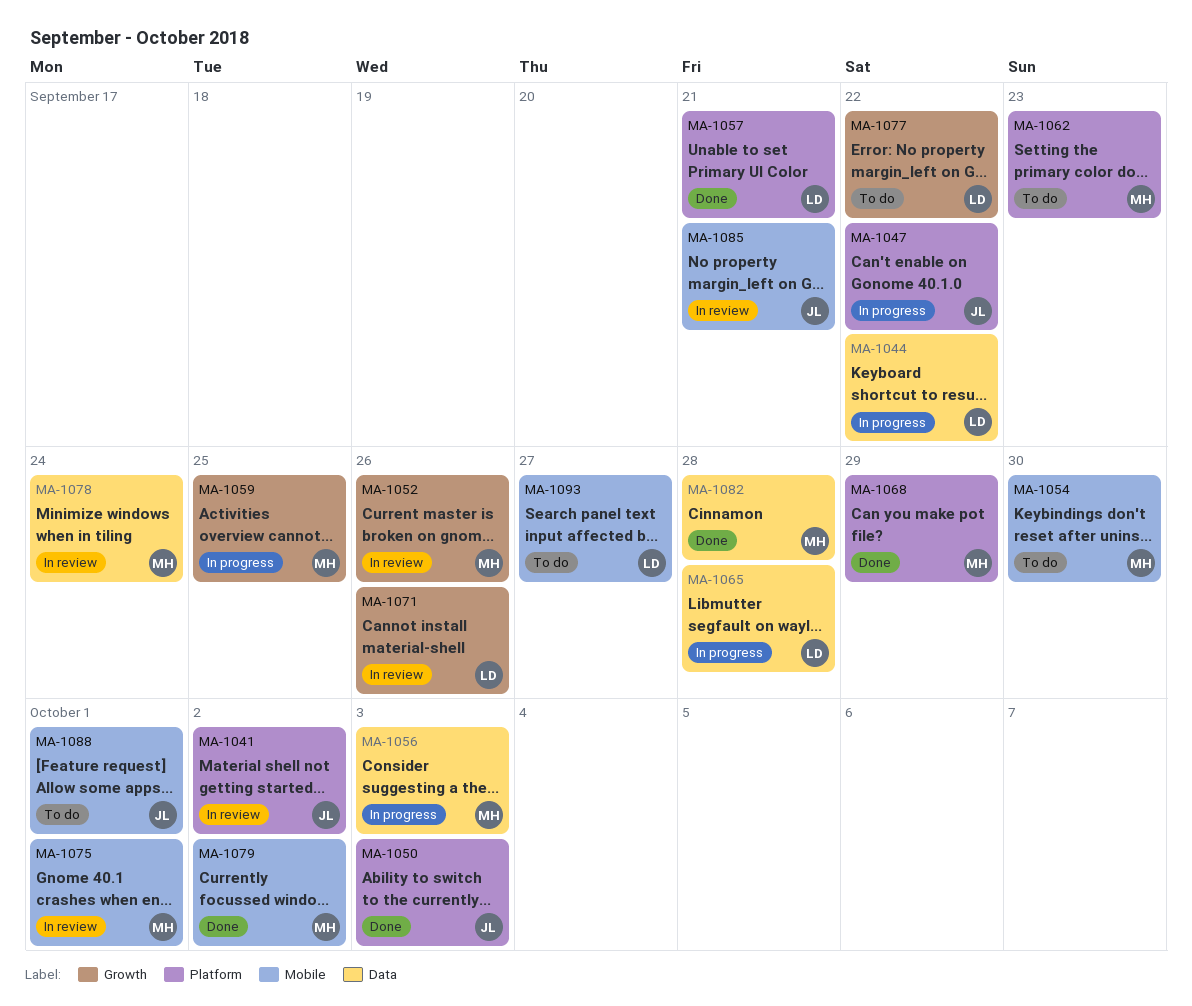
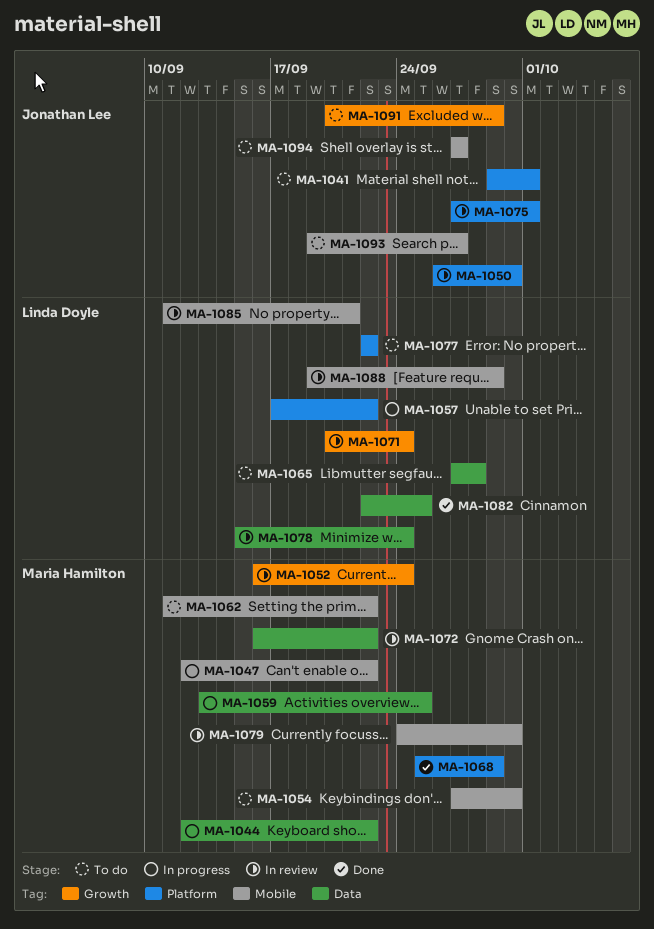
MA-1041, status: In review -> To do
MA-1041, due: Oct 2 -> Oct 1
MA-1044, owner: Linda Doyle -> Maria Hamilton
MA-1047, owner: Jonathan Lee -> Maria Hamilton
MA-1047, label: Platform -> Mobile
MA-1050, status: Done -> In review
MA-1050, due: Oct 3 -> Sep 30
MA-1052, due: Sep 26 -> Sep 24
MA-1056: present -> none
MA-1057, status: Done -> In progress
MA-1057, due: Sep 21 -> Sep 22
MA-1059, label: Growth -> Data
MA-1062, label: Platform -> Mobile
MA-1062, due: Sep 23 -> Sep 22
MA-1065, status: In progress -> To do
MA-1071, due: Sep 26 -> Sep 24
MA-1072: none -> present
MA-1075, owner: Maria Hamilton -> Jonathan Lee
MA-1075, label: Mobile -> Platform
MA-1077, label: Growth -> Platform
MA-1078, owner: Maria Hamilton -> Linda Doyle
MA-1079, status: Done -> In review
MA-1079, due: Oct 2 -> Sep 30
MA-1082, owner: Maria Hamilton -> Linda Doyle
MA-1082, due: Sep 28 -> Sep 25
MA-1085, owner: Jonathan Lee -> Linda Doyle
MA-1088, status: To do -> In review
MA-1088, owner: Jonathan Lee -> Linda Doyle
MA-1088, due: Oct 1 -> Sep 29
MA-1091: none -> present
MA-1093, owner: Linda Doyle -> Jonathan Lee
MA-1094: none -> present

